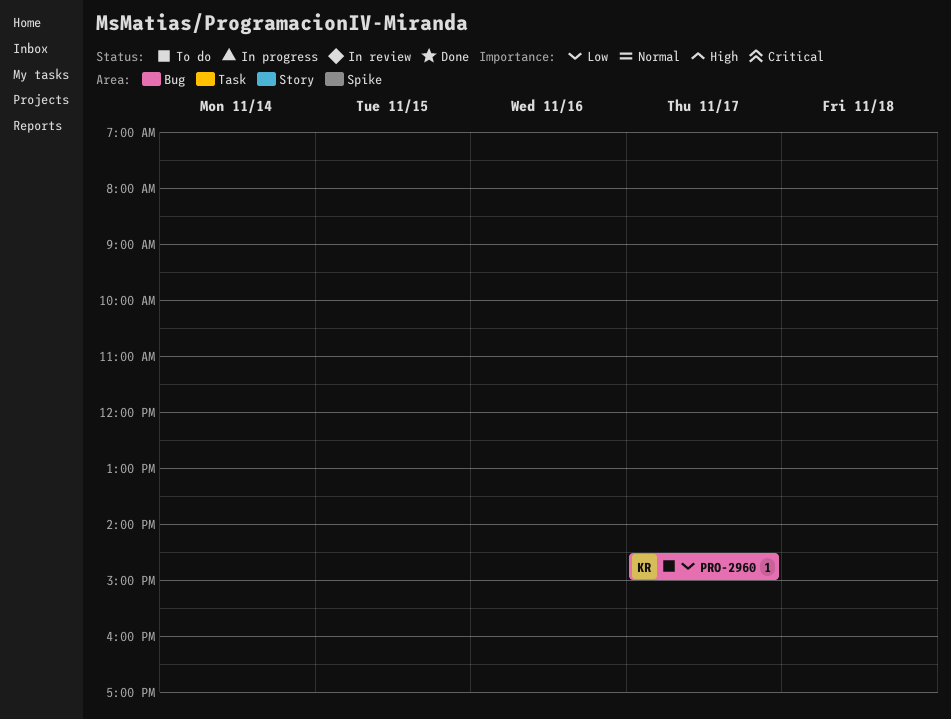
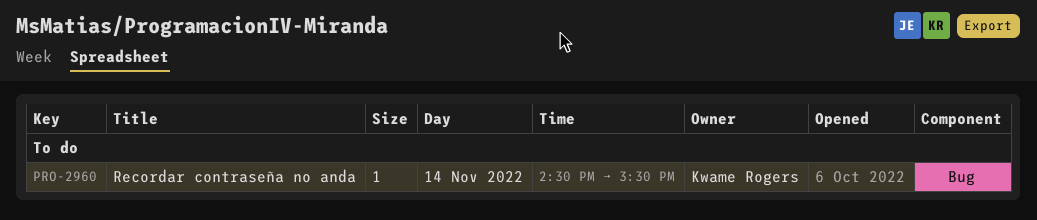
PRO-2960, day: Nov 17 -> Nov 14
PRO-2960, ends: 15:00 -> 15:30

